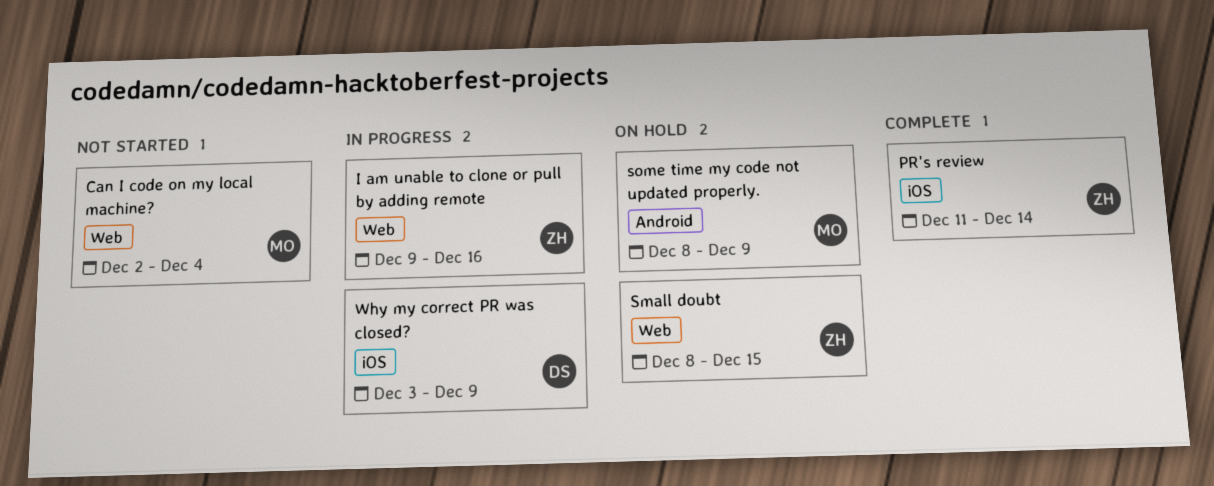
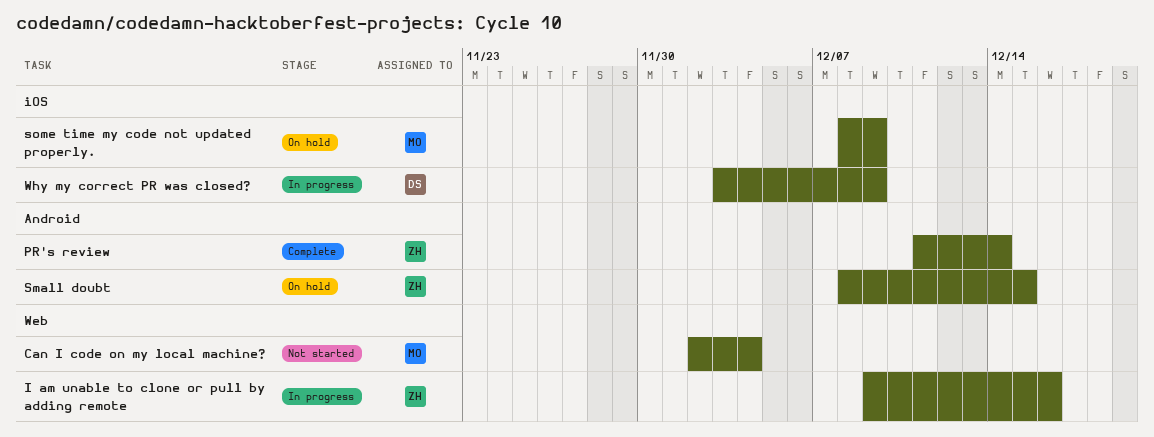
PR's review, label: iOS -> Android
Small doubt, label: Web -> Android
some time my code not updated properly., label: Android -> iOS

